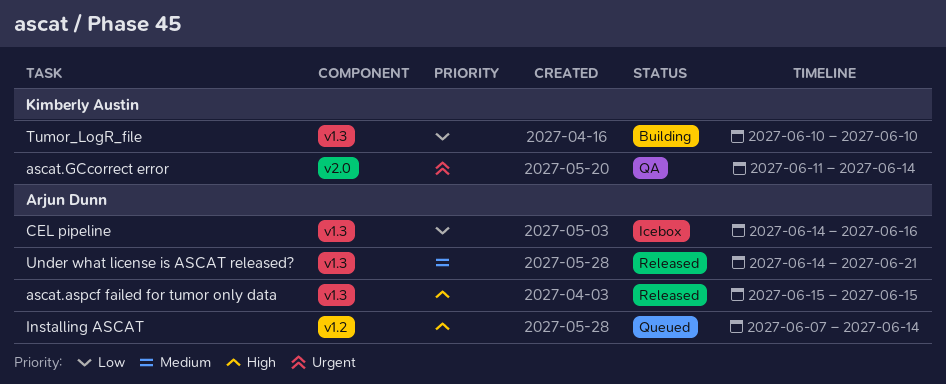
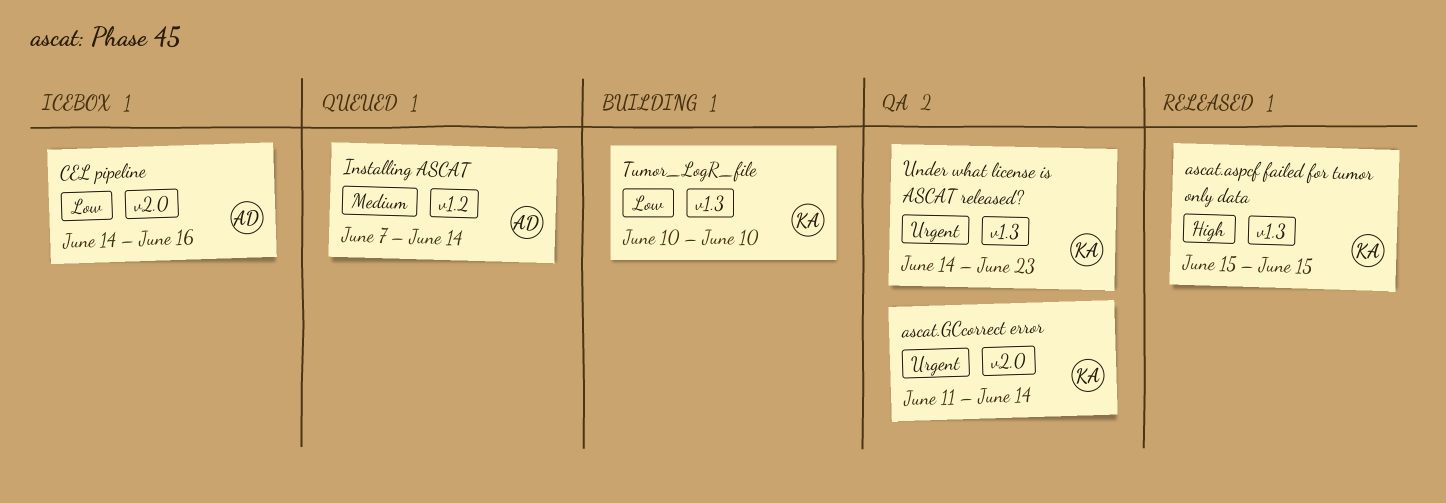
ascat.aspcf failed for tumor only data, owner: Arjun Dunn -> Kimberly Austin
CEL pipeline, label: v1.3 -> v2.0
Installing ASCAT, priority: High -> Medium
Under what license is ASCAT released?, status: Released -> QA
Under what license is ASCAT released?, owner: Arjun Dunn -> Kimberly Austin
Under what license is ASCAT released?, priority: Medium -> Urgent
Under what license is ASCAT released?, due: Jun 21 -> Jun 23

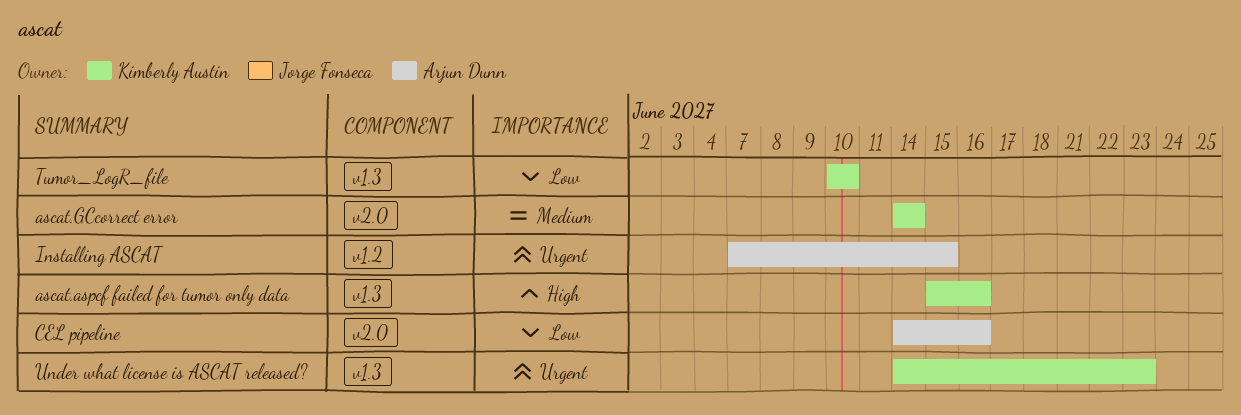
ascat.aspcf failed for tumor only data, due: Jun 15 -> Jun 16
ascat.GCcorrect error, priority: Urgent -> Medium
ascat.GCcorrect error, start: Jun 11 -> Jun 14
Installing ASCAT, priority: Medium -> Urgent
Installing ASCAT, due: Jun 14 -> Jun 15

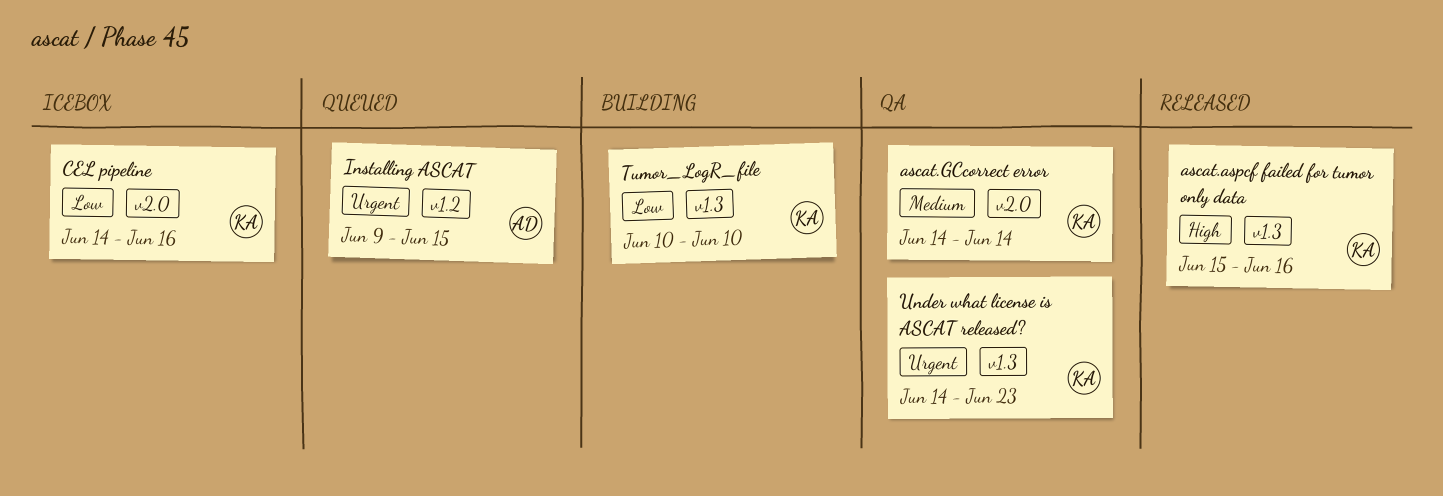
CEL pipeline, owner: Arjun Dunn -> Kimberly Austin
Installing ASCAT, start: Jun 7 -> Jun 9

